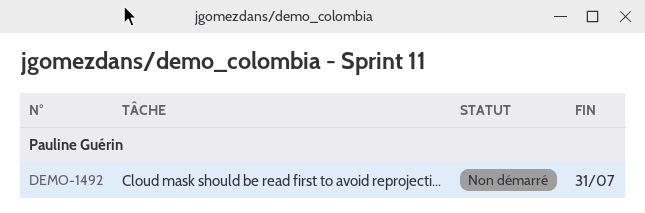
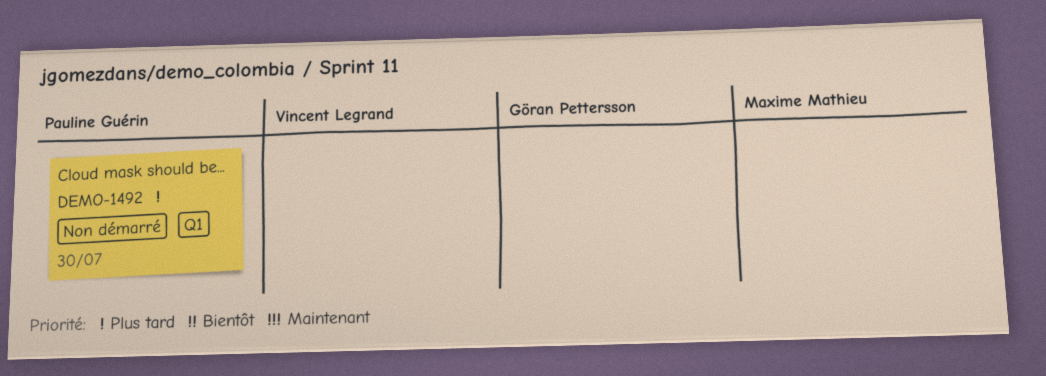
DEMO-1492, due: Jul 31 -> Jul 30

